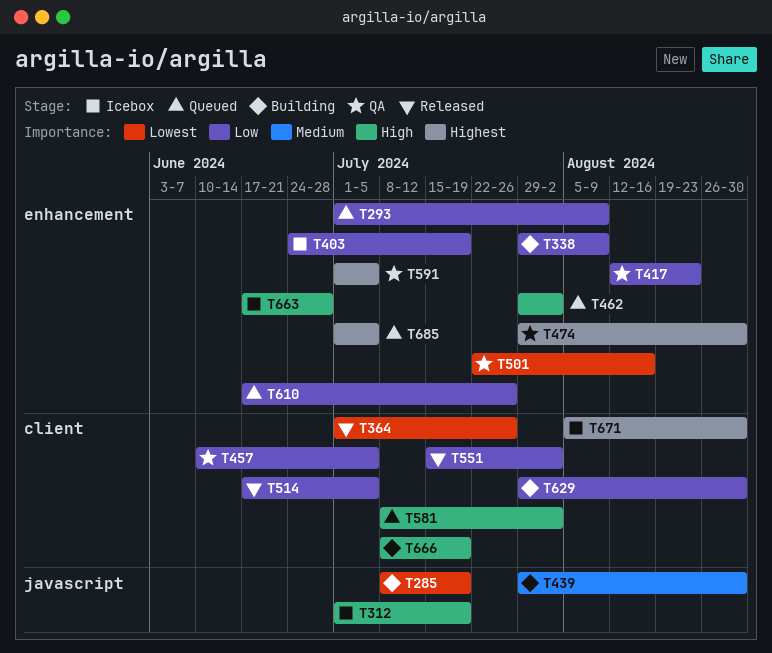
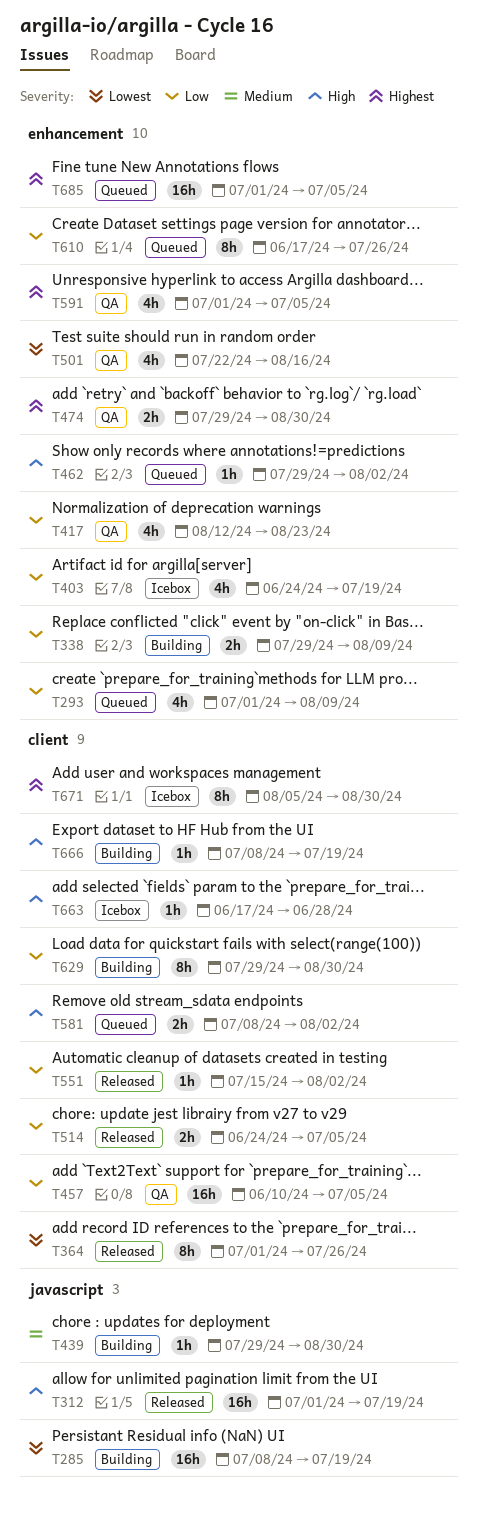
T312, status: Icebox -> Released
T514, start: Jun 17 -> Jun 24
T663, label: enhancement -> client

